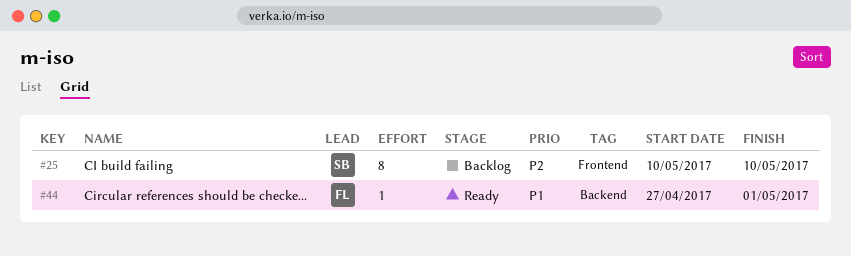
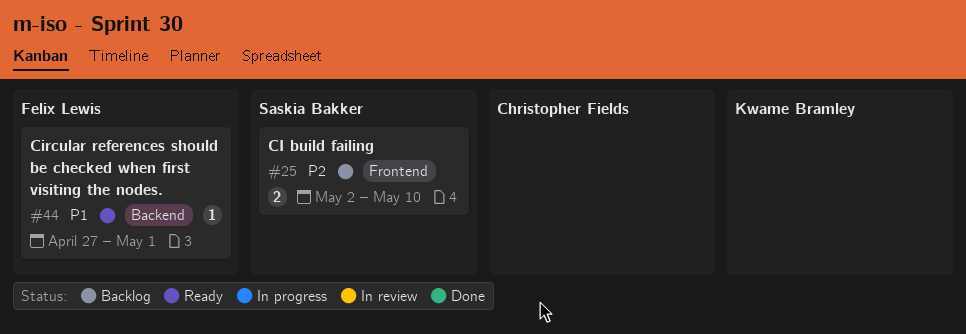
#25, estimate: 8 -> 2
#25, start: May 10 -> May 2

